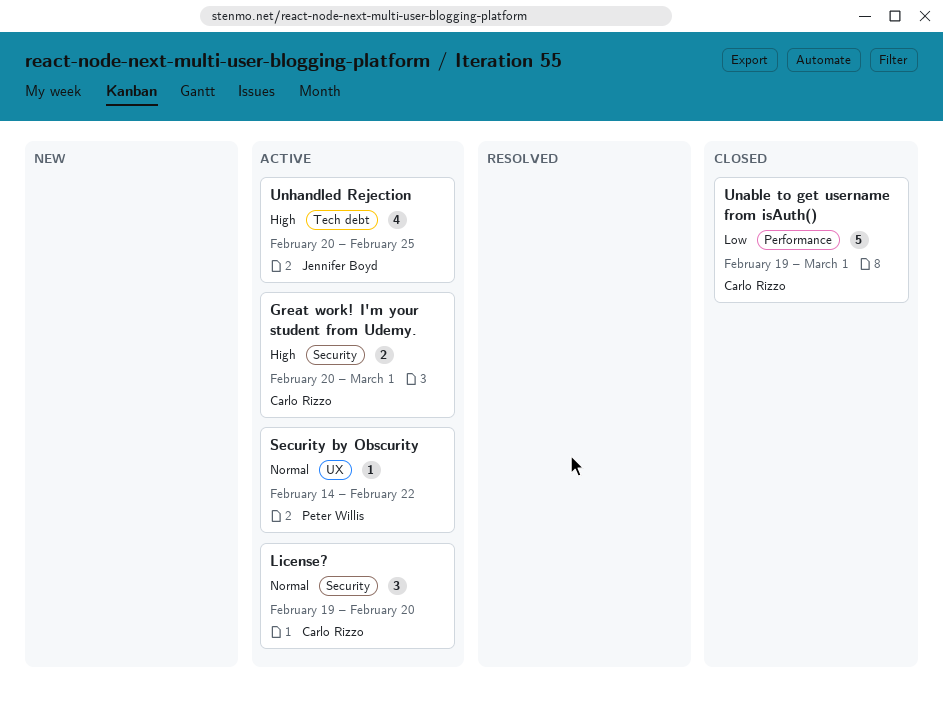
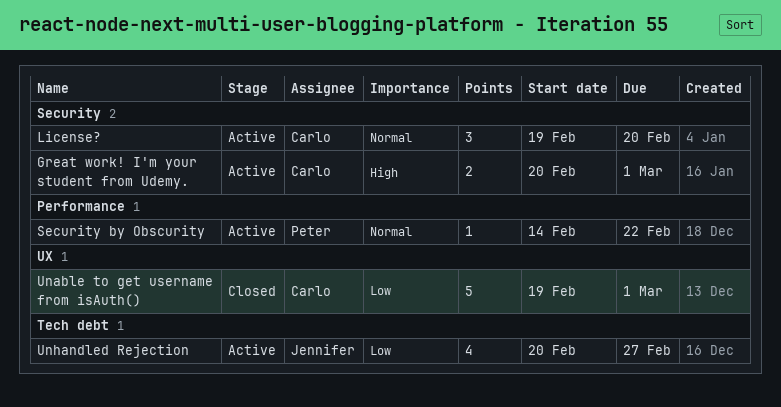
Security by Obscurity, label: UX -> Performance
Unable to get username from isAuth(), label: Performance -> UX
Unhandled Rejection, priority: High -> Low
Unhandled Rejection, due: Feb 25 -> Feb 27

